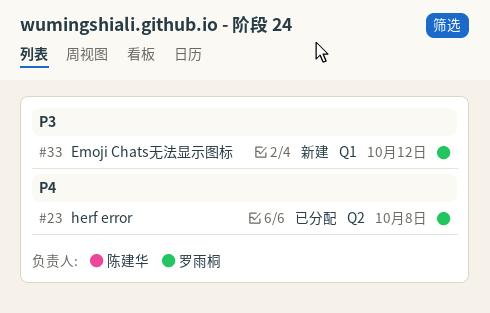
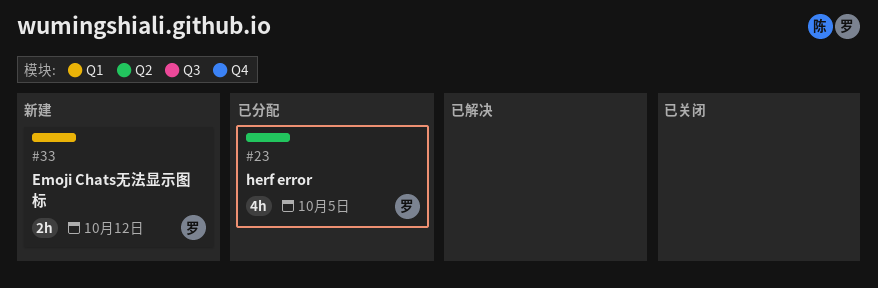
#23, due: Oct 8 -> Oct 5

